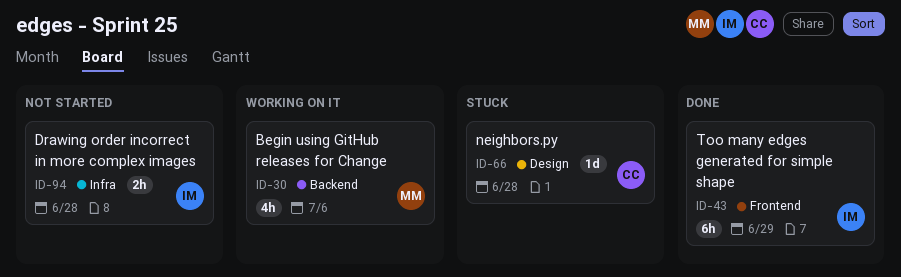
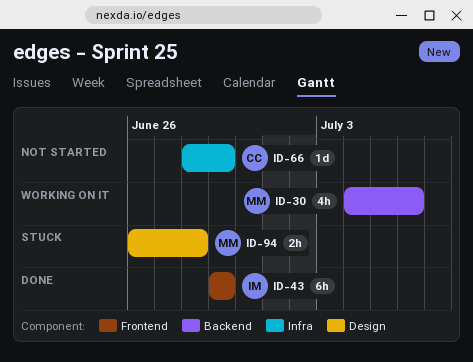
ID-66, status: Stuck -> Not started
ID-66, label: Design -> Infra
ID-66, due: Jun 28 -> Jun 29
ID-94, status: Not started -> Stuck
ID-94, owner: IM -> MM
ID-94, label: Infra -> Design

